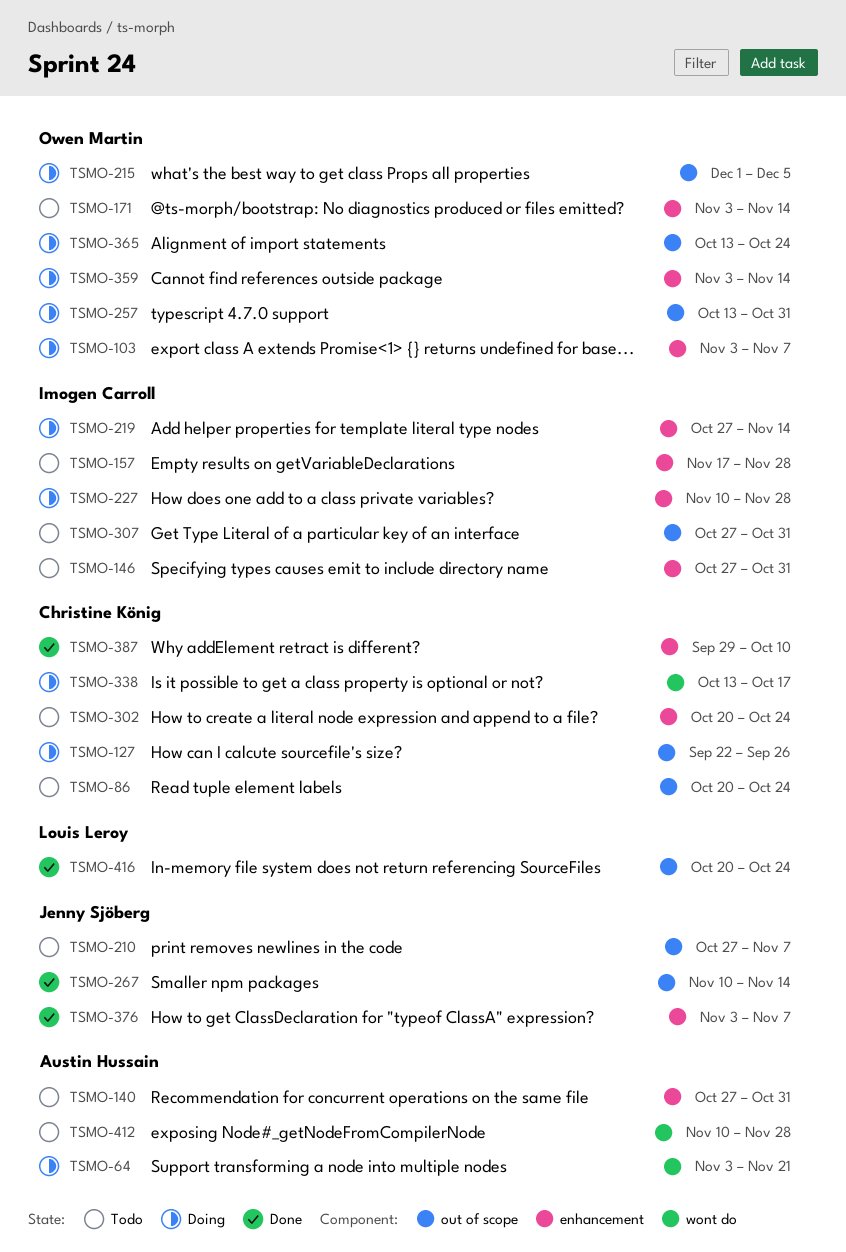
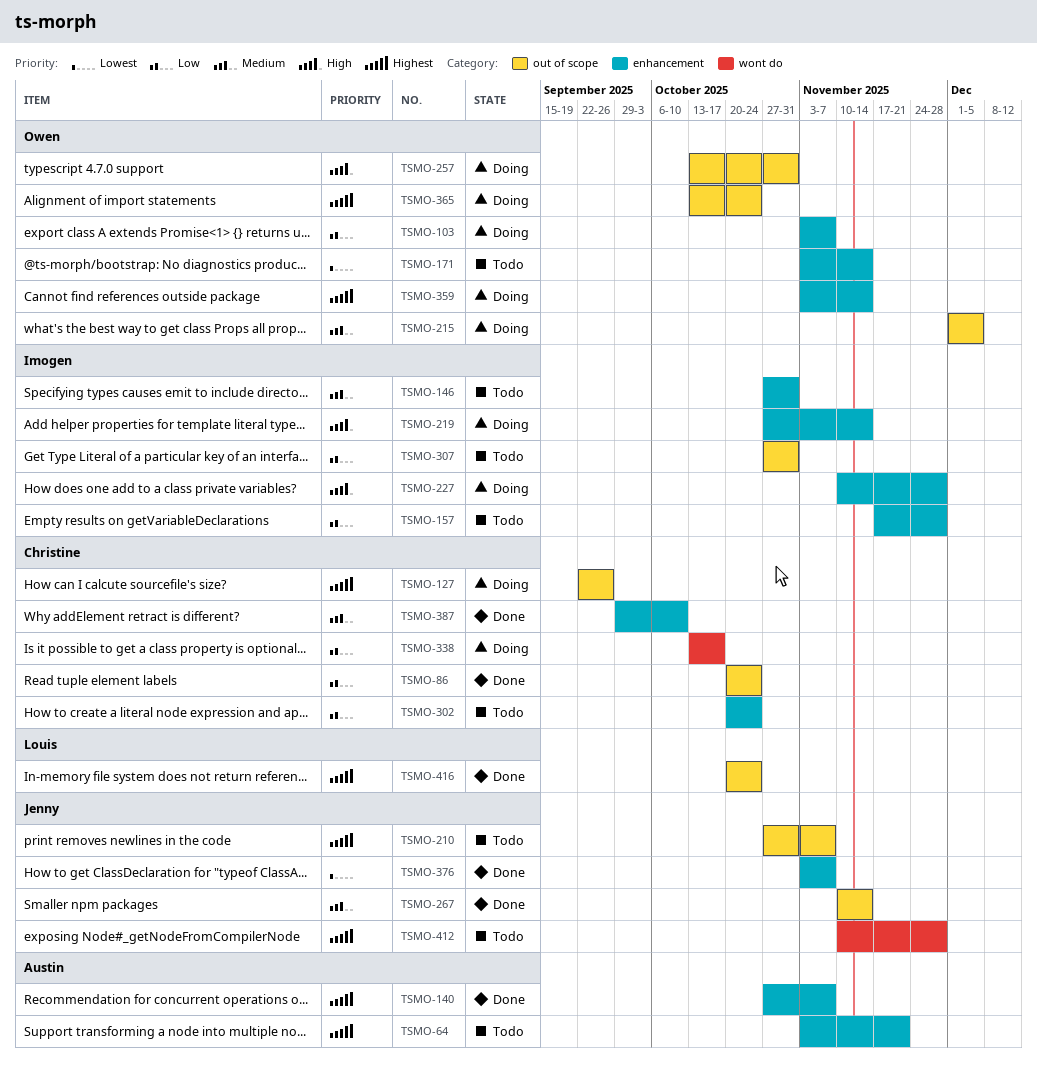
TSMO-64, status: Doing -> Todo
TSMO-64, label: wont do -> enhancement
TSMO-86, status: Todo -> Done
TSMO-140, status: Todo -> Done
TSMO-140, due: Oct 31 -> Nov 7
TSMO-412, owner: Austin Hussain -> Jenny Sjöberg

